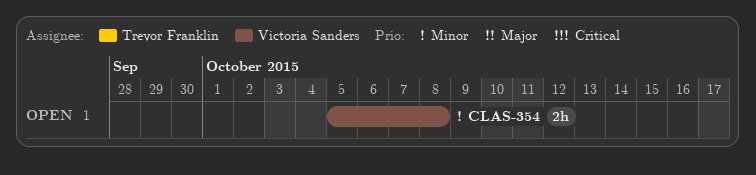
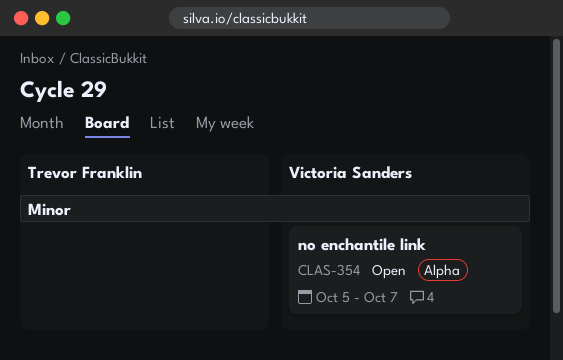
CLAS-354, due: Oct 8 -> Oct 7

